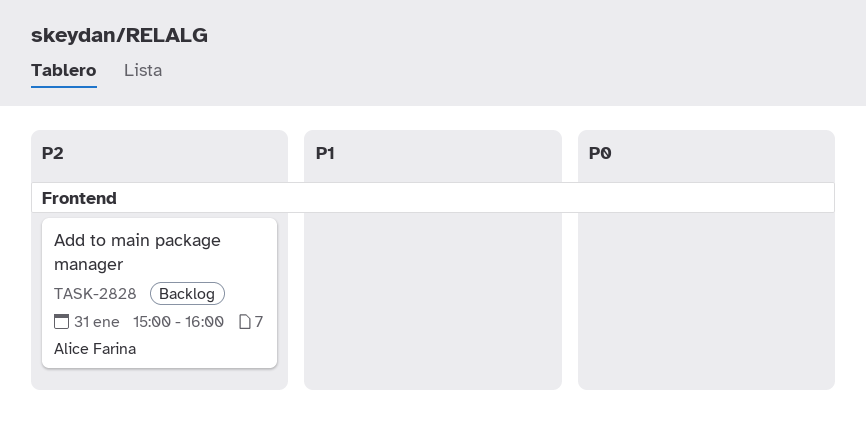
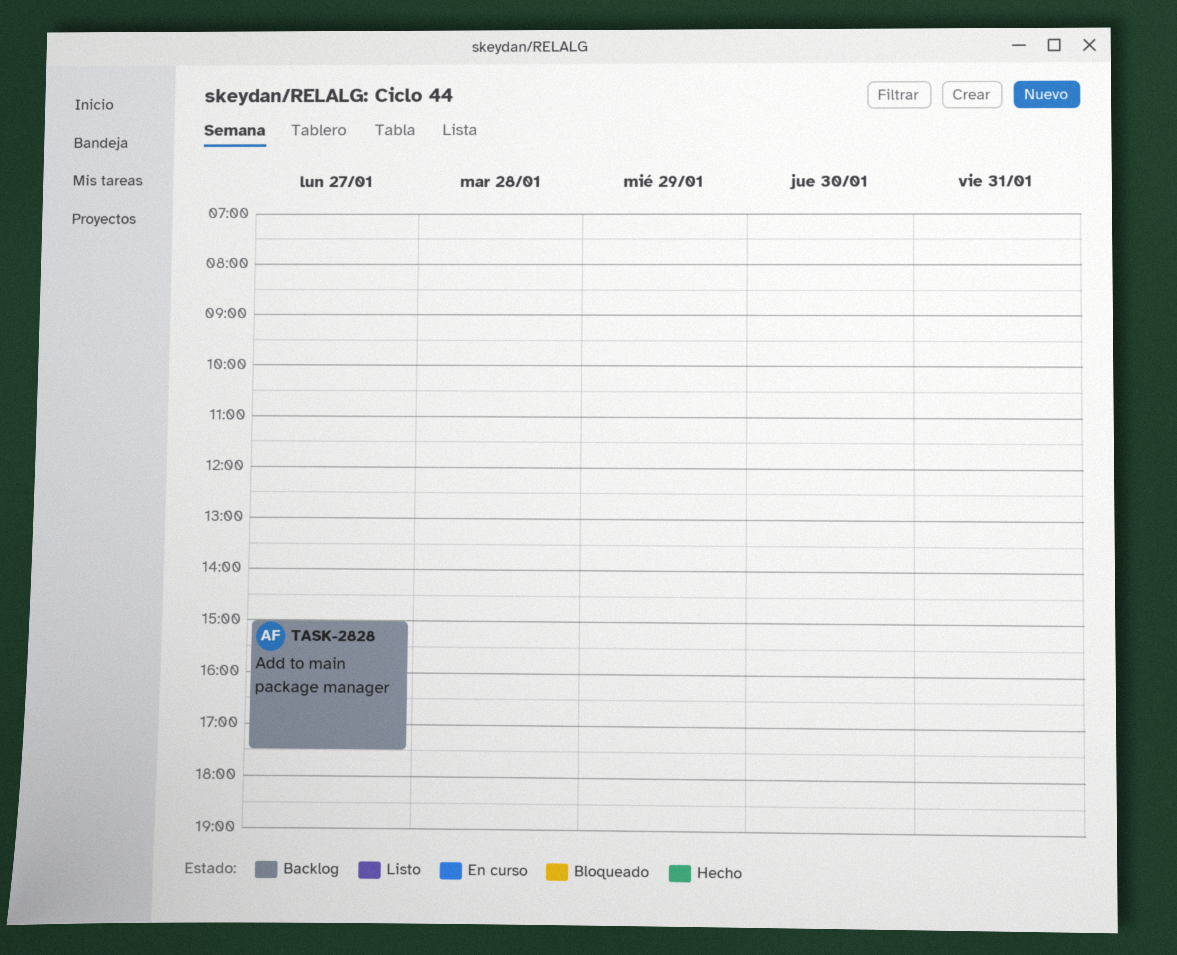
TASK-2828, day: Jan 31 -> Jan 27
TASK-2828, ends: 16:00 -> 17:30

